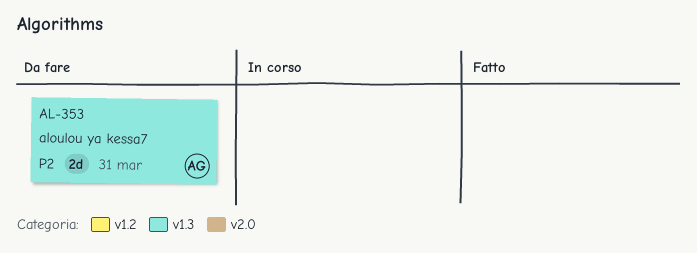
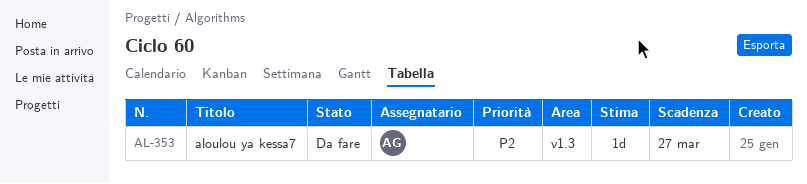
AL-353, estimate: 2d -> 1d
AL-353, due: Mar 31 -> Mar 27

